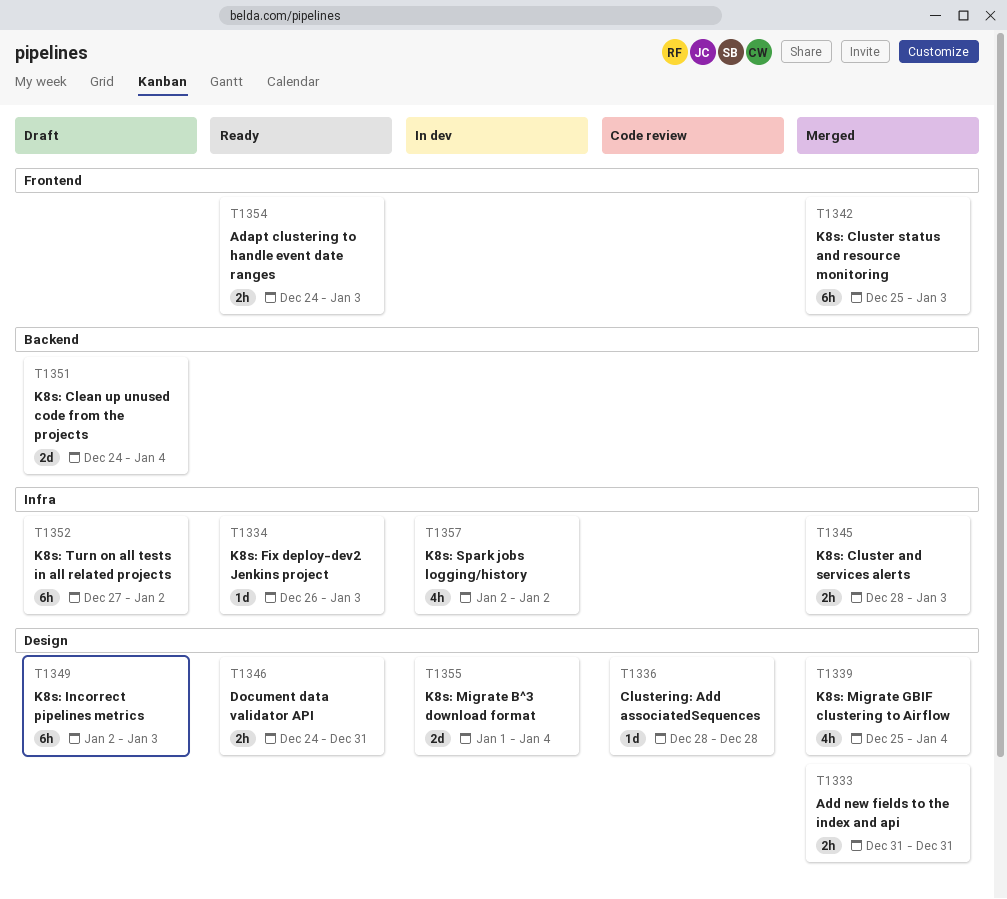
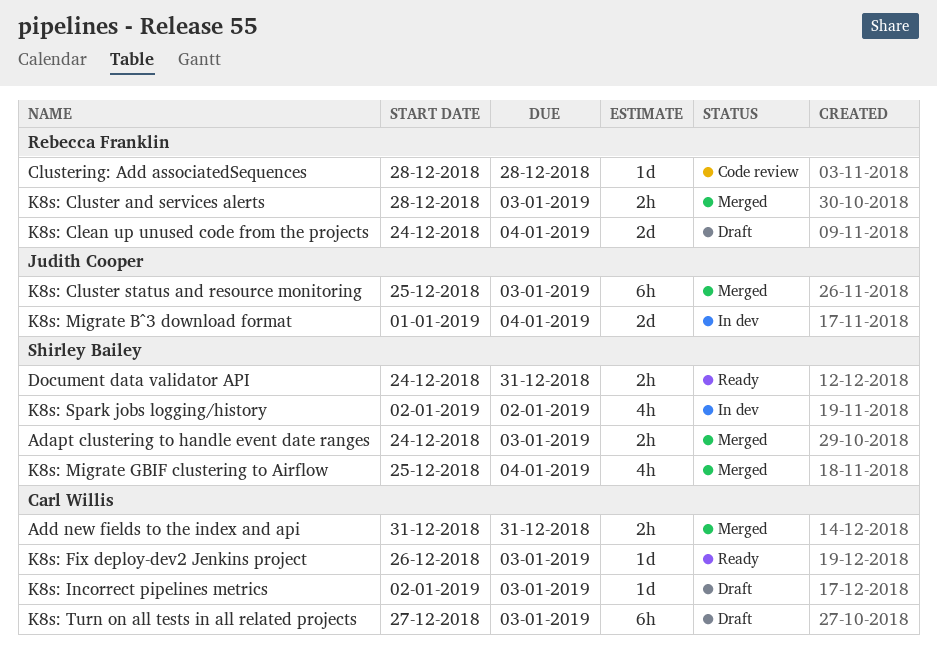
Adapt clustering to handle event date ranges, status: Ready -> Merged
K8s: Incorrect pipelines metrics, estimate: 6h -> 1d
K8s: Turn on all tests in all related projects, due: Jan 2 -> Jan 3

